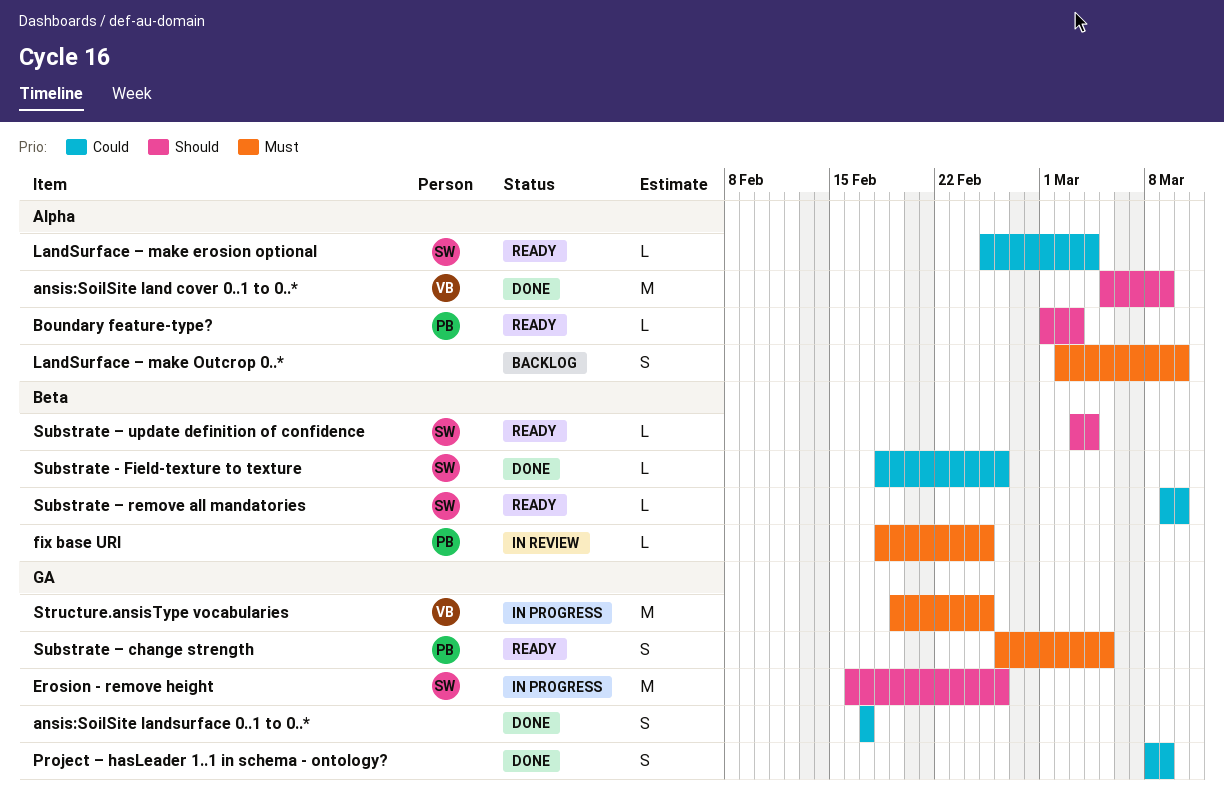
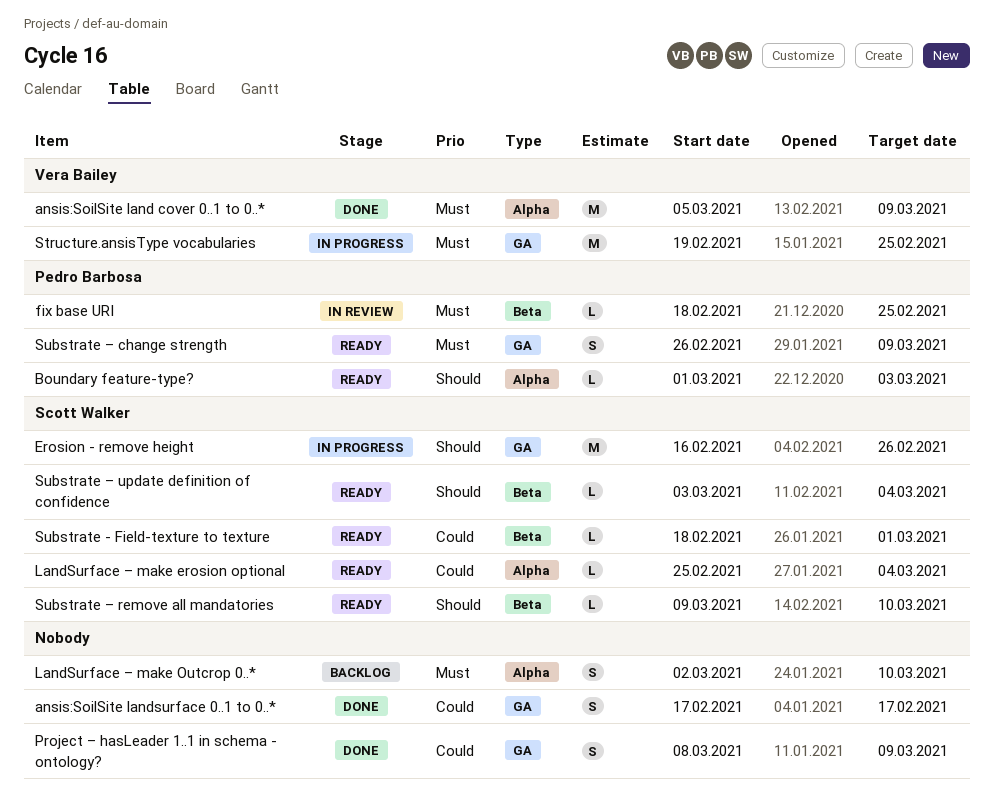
ansis:SoilSite land cover 0..1 to 0..*, priority: Should -> Must
Substrate - Field-texture to texture, status: Done -> Ready
Substrate - Field-texture to texture, due: Feb 26 -> Mar 1
Substrate – change strength, due: Mar 5 -> Mar 9
Substrate – remove all mandatories, priority: Could -> Should

